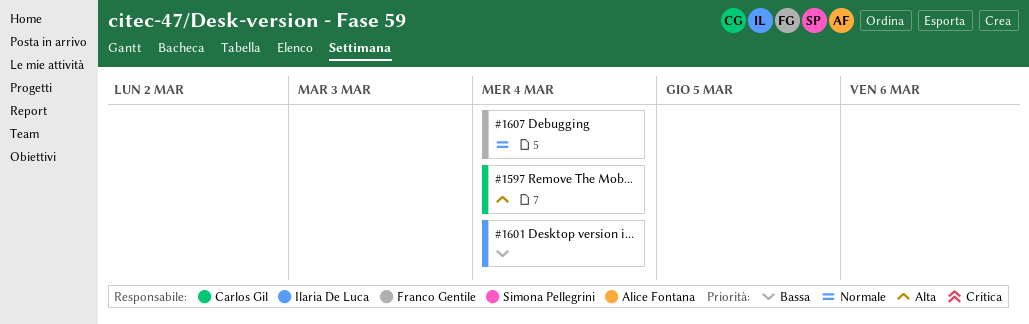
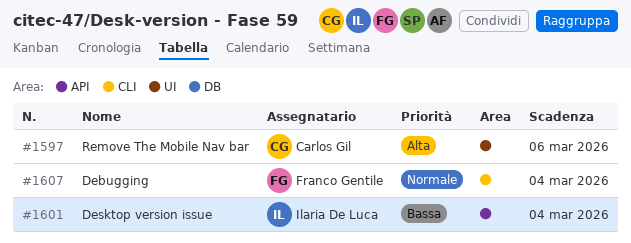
#1597, due: Mar 4 -> Mar 6

